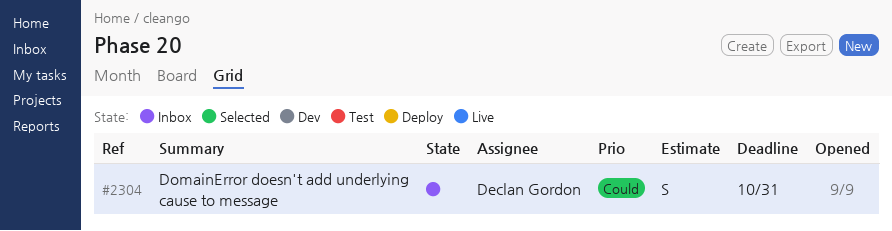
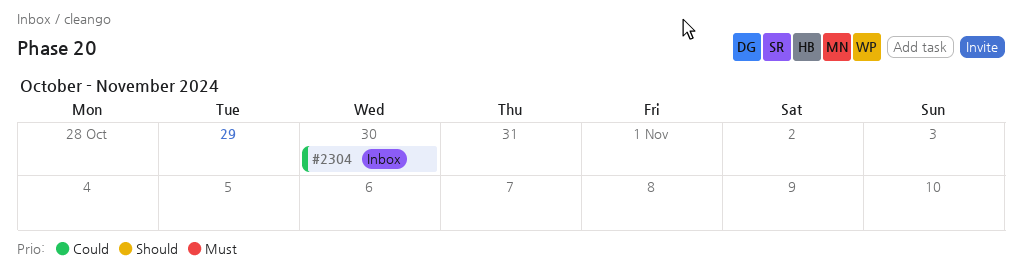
#2304, due: Oct 31 -> Oct 30

